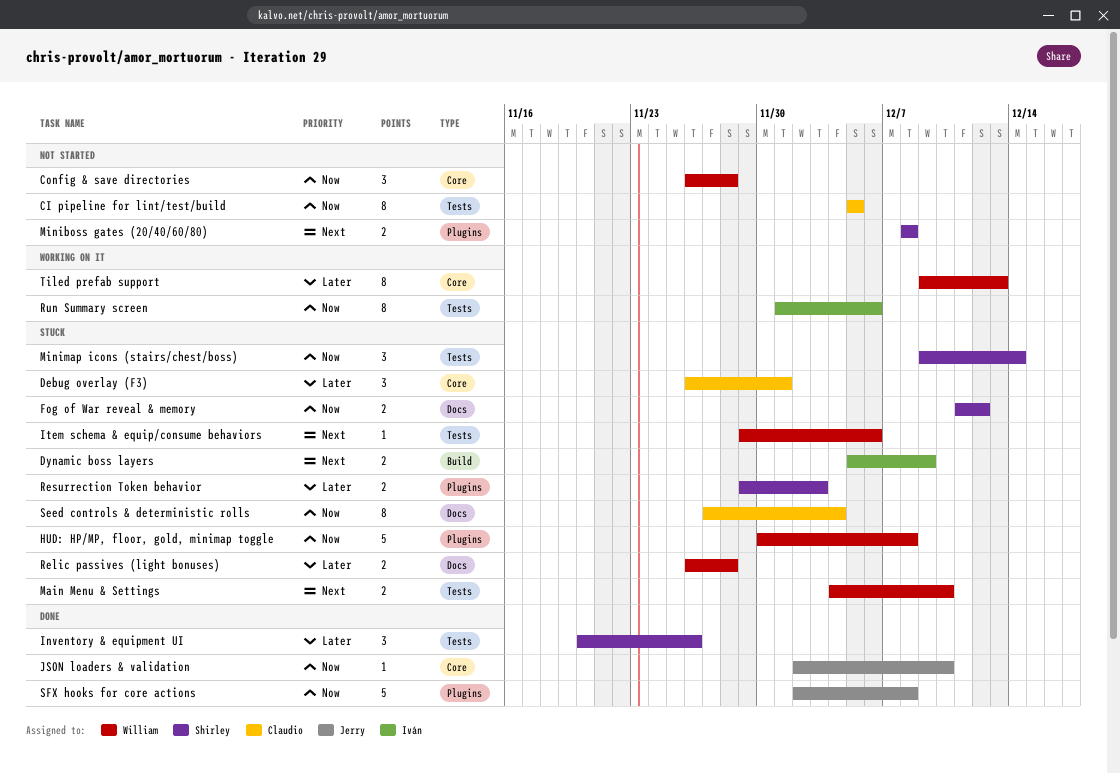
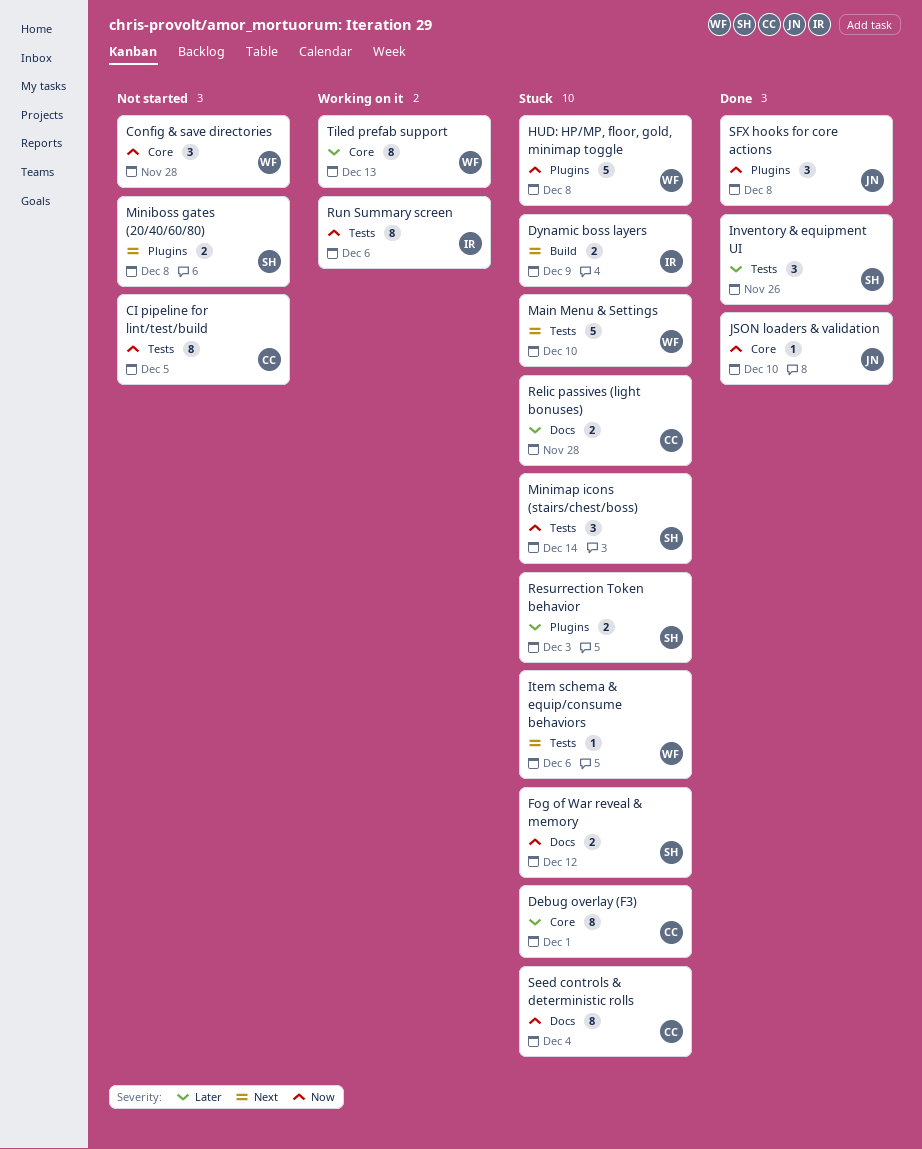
Debug overlay (F3), estimate: 3 -> 8
Main Menu & Settings, estimate: 2 -> 5
Relic passives (light bonuses), owner: William -> Claudio
SFX hooks for core actions, estimate: 5 -> 3

